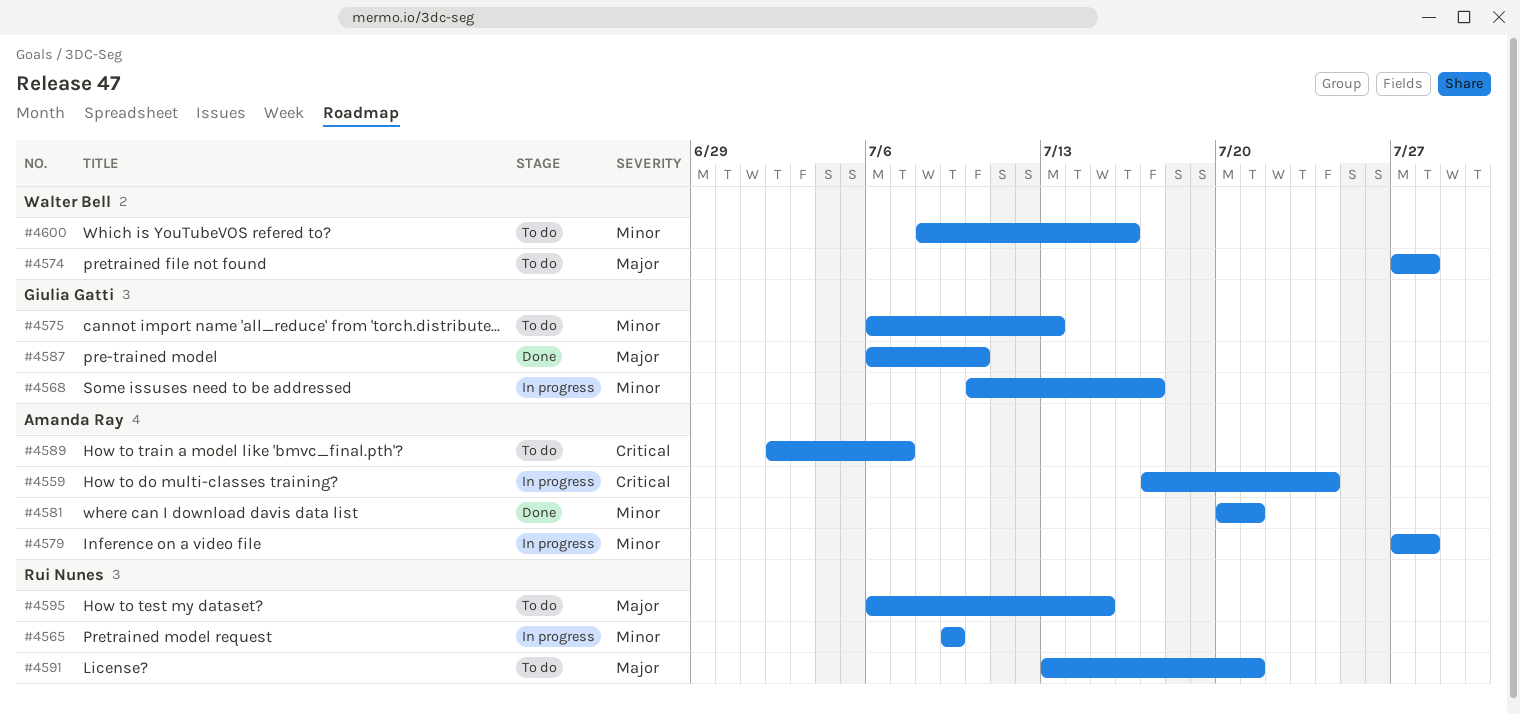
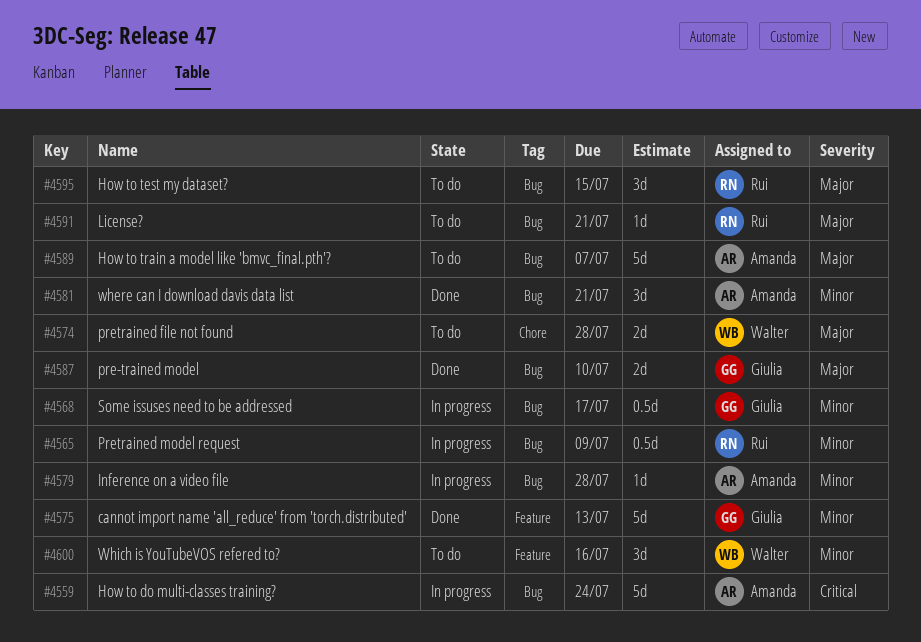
#4575, status: To do -> Done
#4589, priority: Critical -> Major

